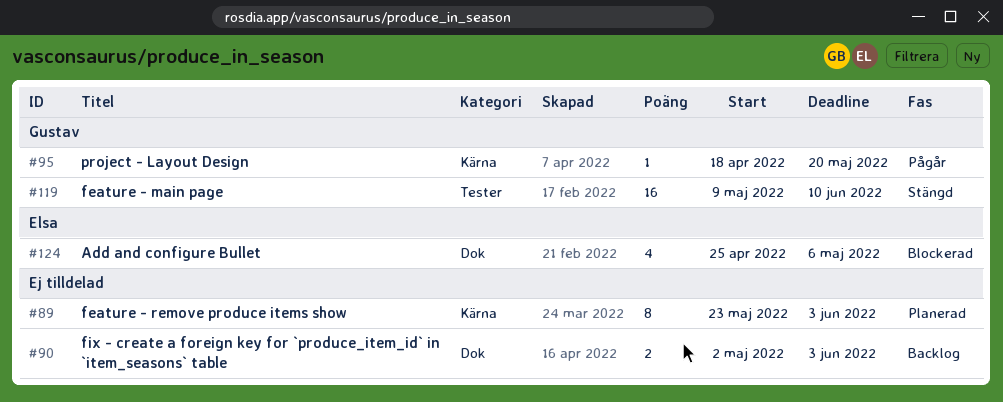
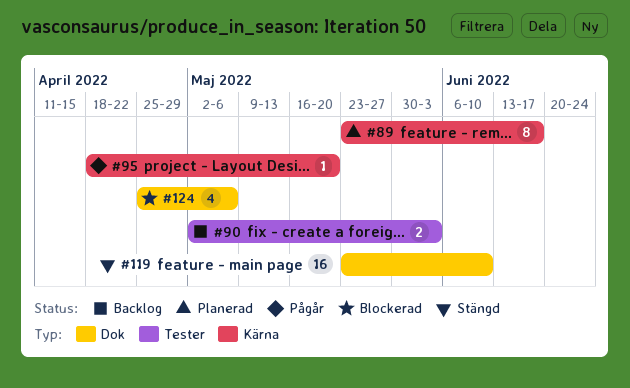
#89, due: Jun 3 -> Jun 17
#90, label: Dok -> Tester
#119, label: Tester -> Dok
#119, start: May 9 -> May 23

